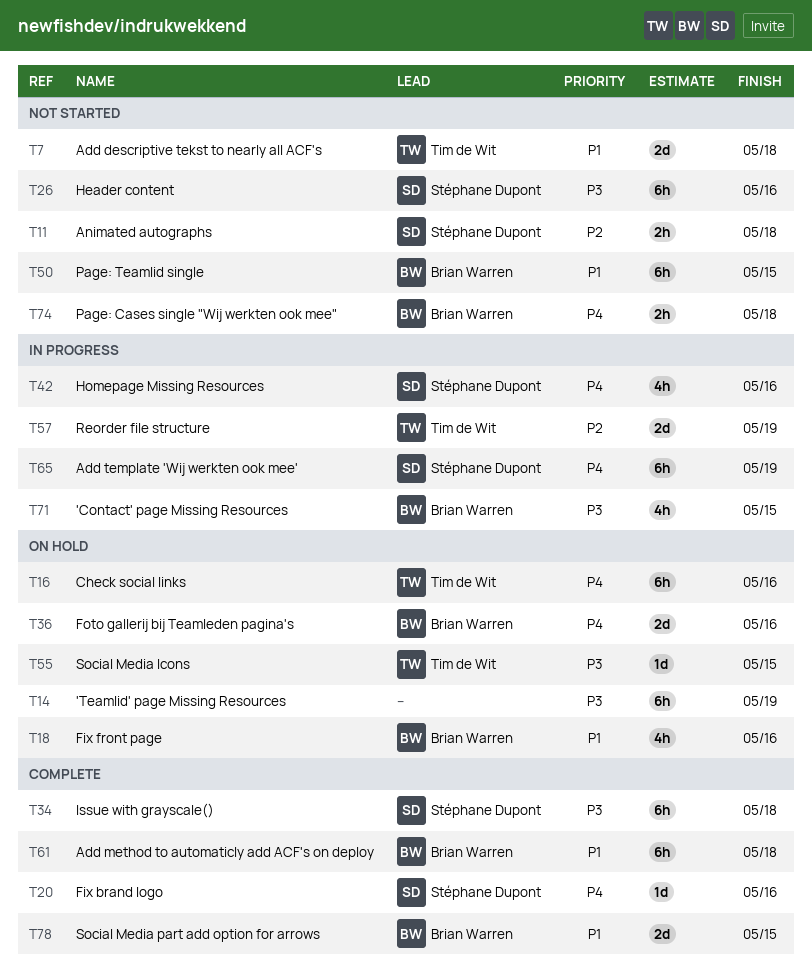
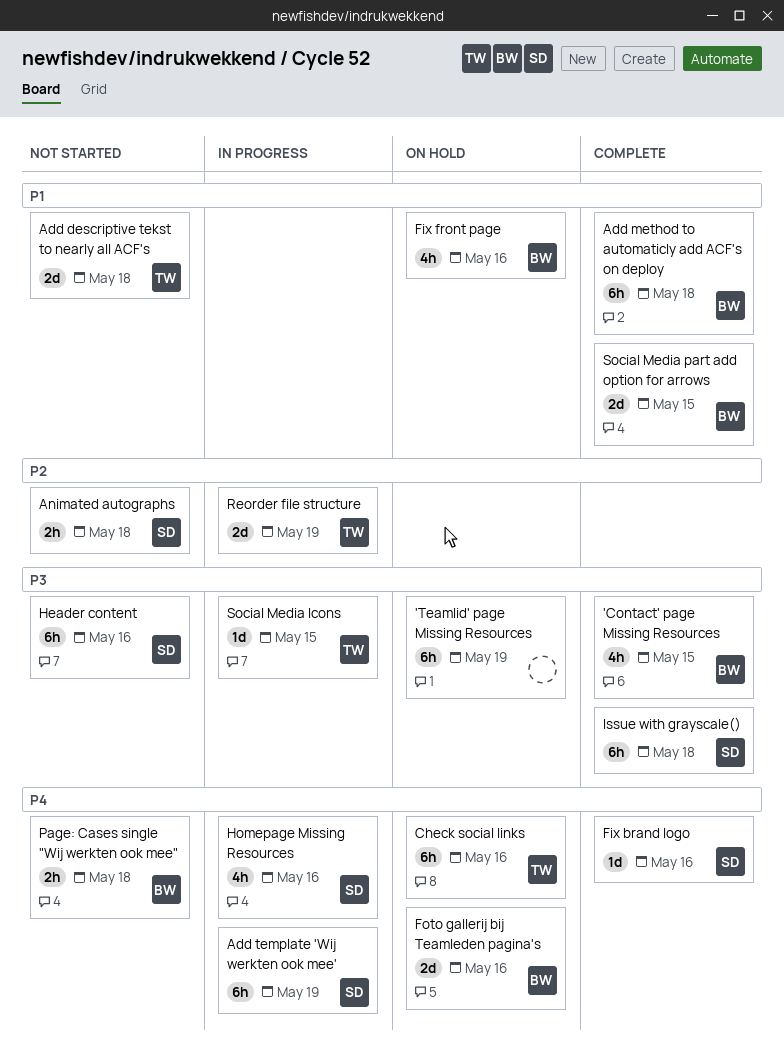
'Contact' page Missing Resources, status: In progress -> Complete
Page: Teamlid single: present -> none
Social Media Icons, status: On hold -> In progress

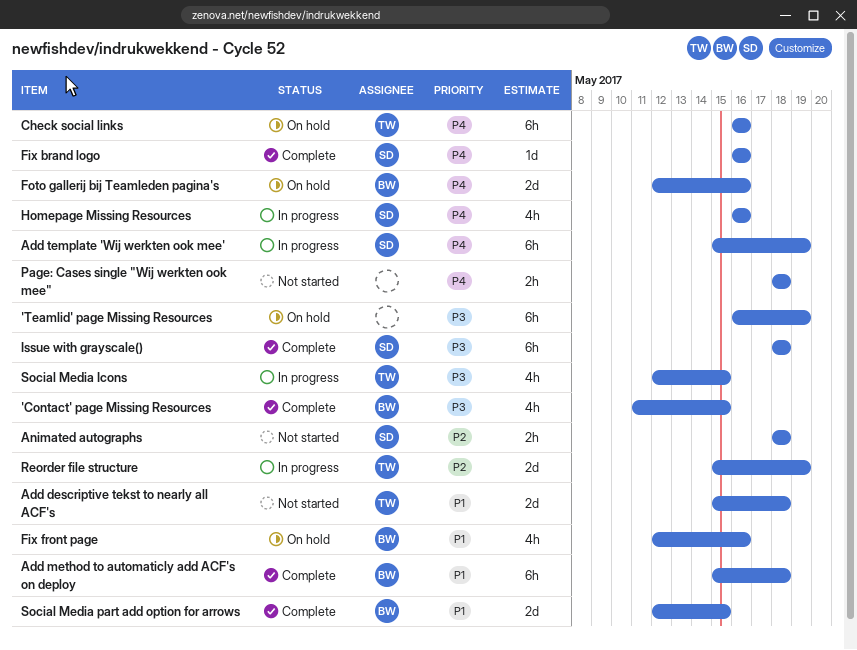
Header content: present -> none
Page: Cases single "Wij werkten ook mee", owner: BW -> none
Social Media Icons, estimate: 1d -> 4h

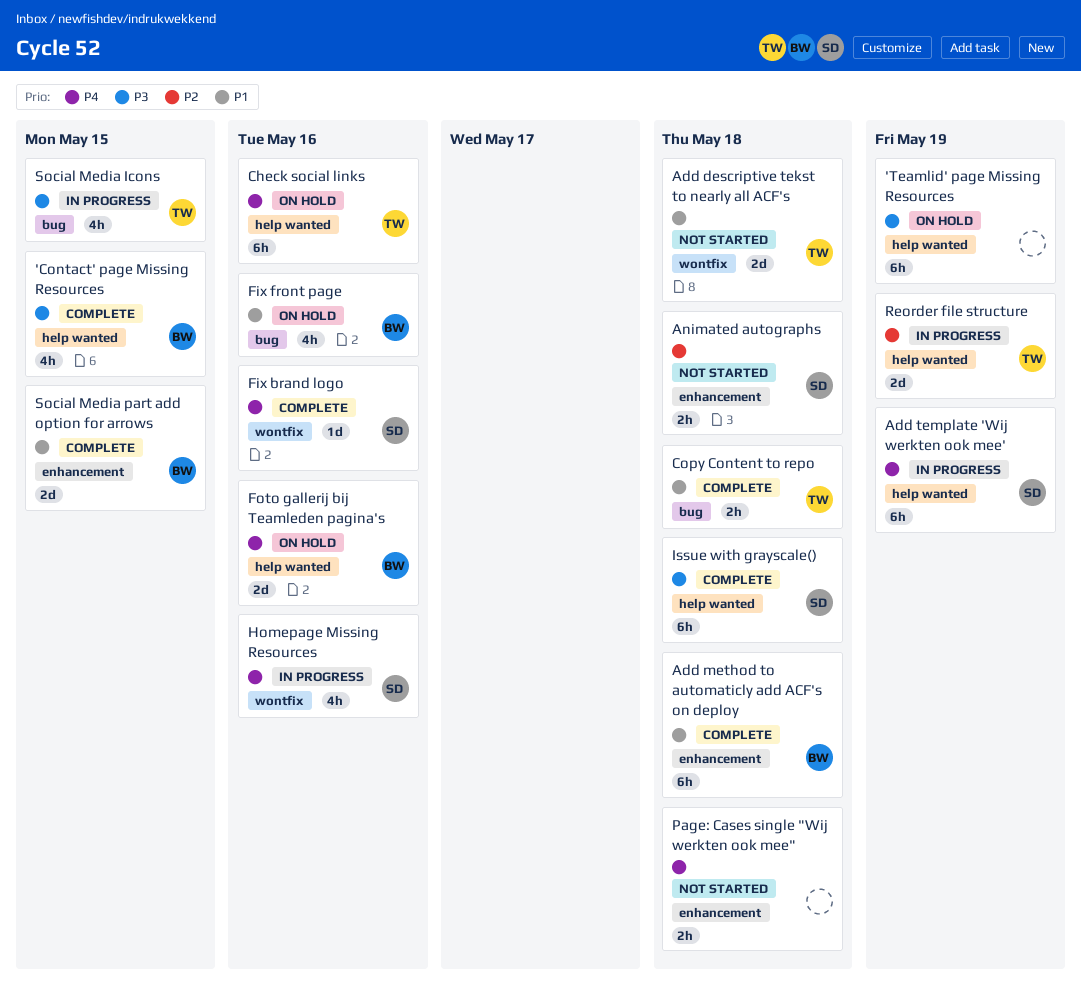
Copy Content to repo: none -> present

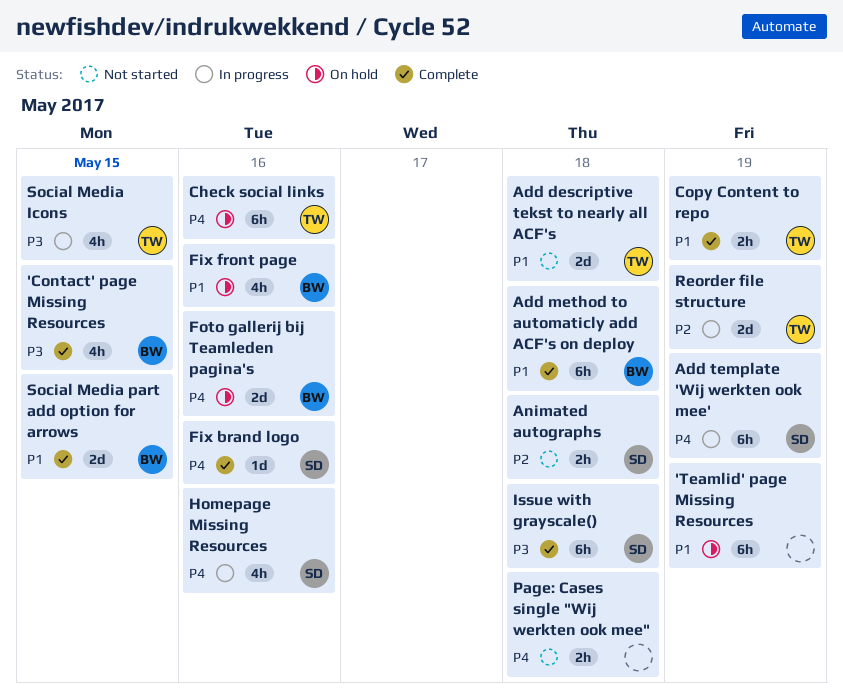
'Teamlid' page Missing Resources, priority: P3 -> P1
Copy Content to repo, due: May 18 -> May 19

